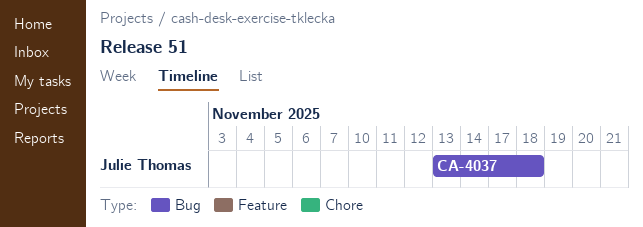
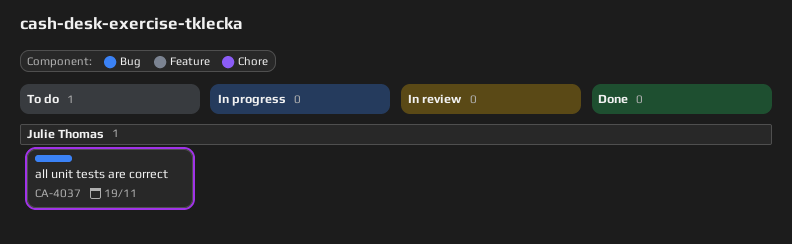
CA-4037, due: Nov 18 -> Nov 19

